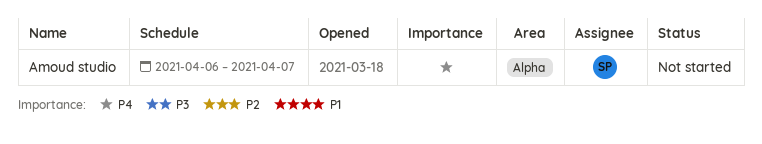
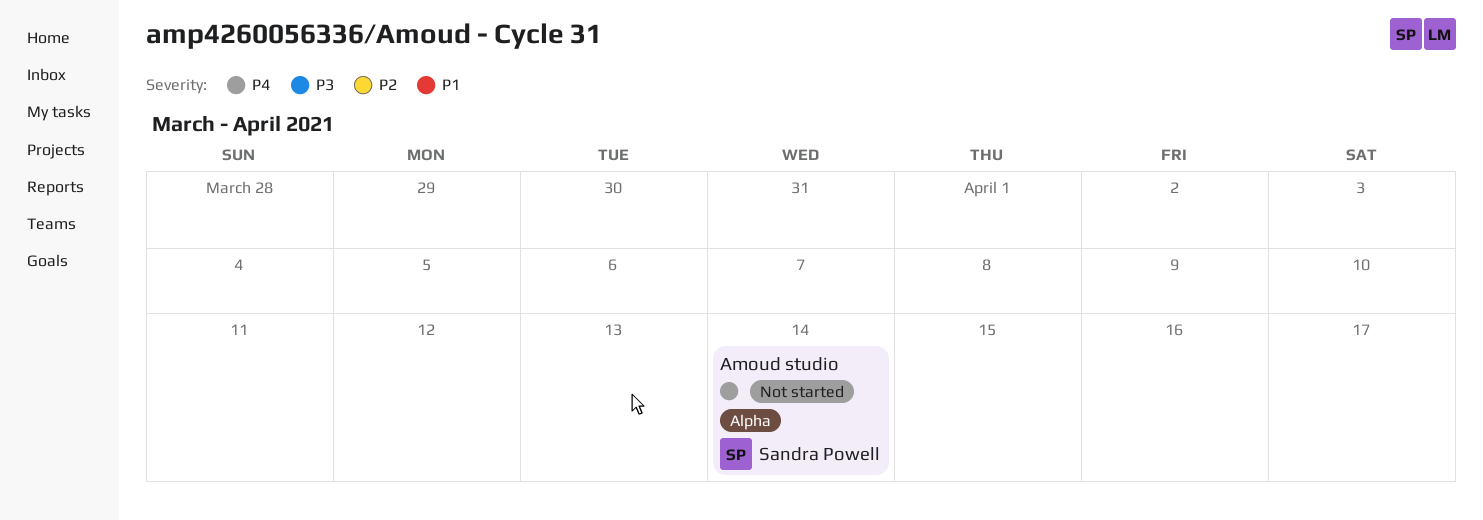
Amoud studio, due: Apr 7 -> Apr 14

